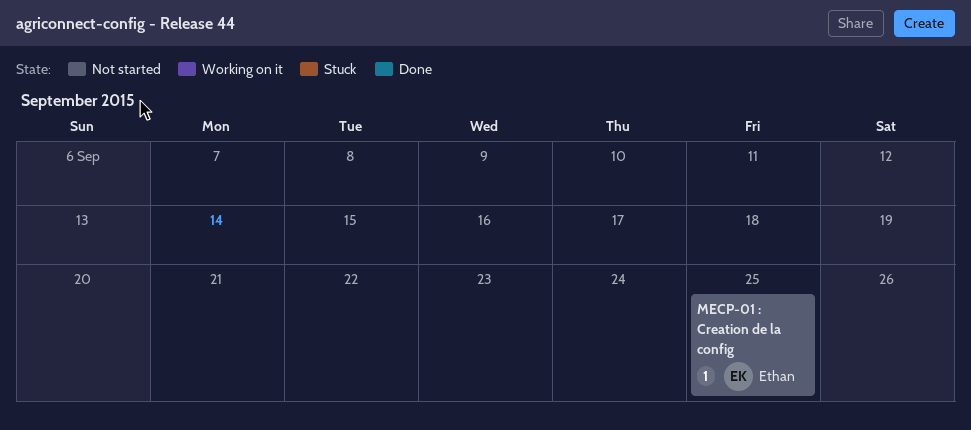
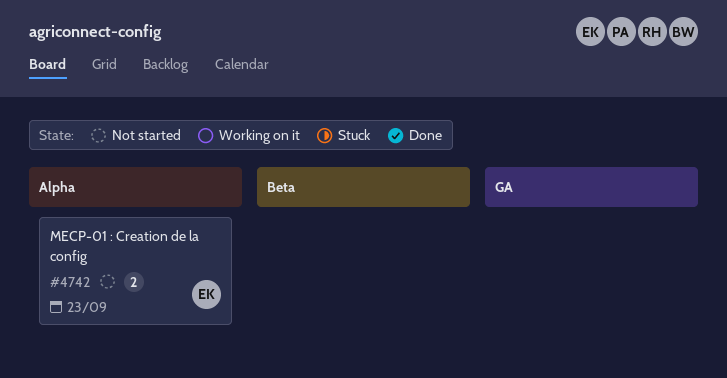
MECP-01 : Creation de la config, estimate: 1 -> 2
MECP-01 : Creation de la config, due: Sep 25 -> Sep 23

